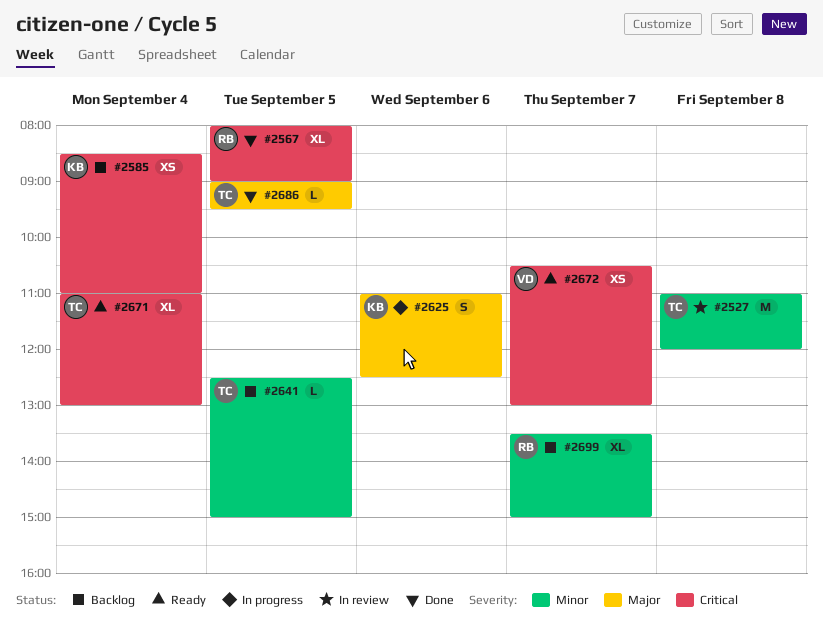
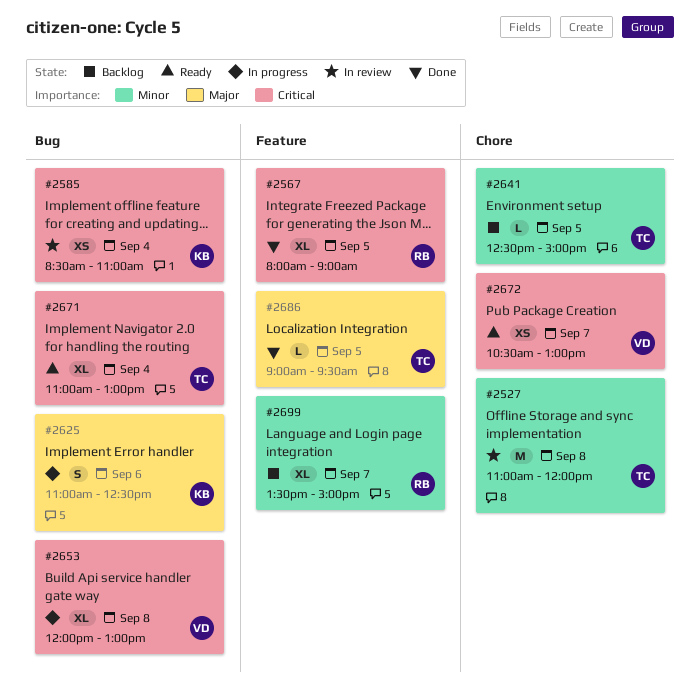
#2585, status: Backlog -> In review
#2653: none -> present

